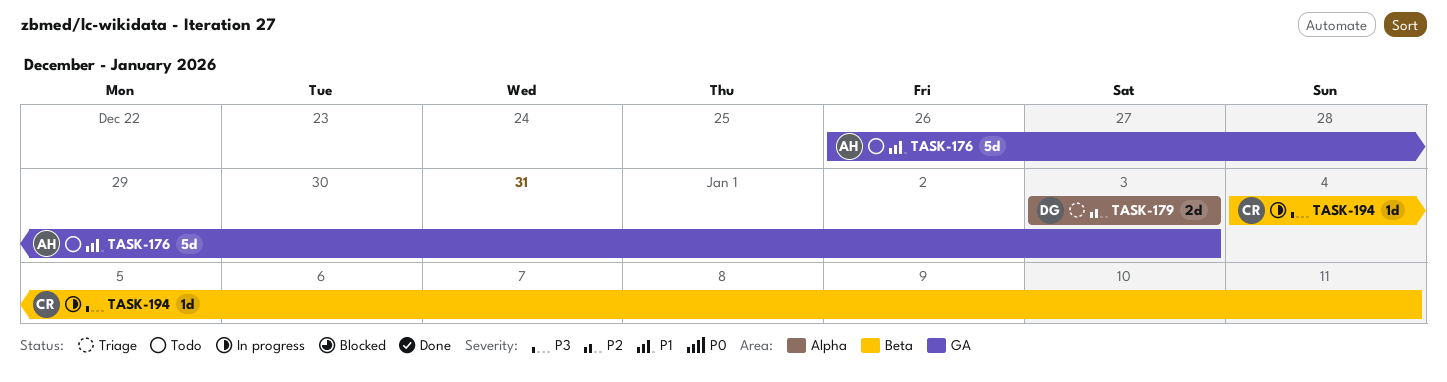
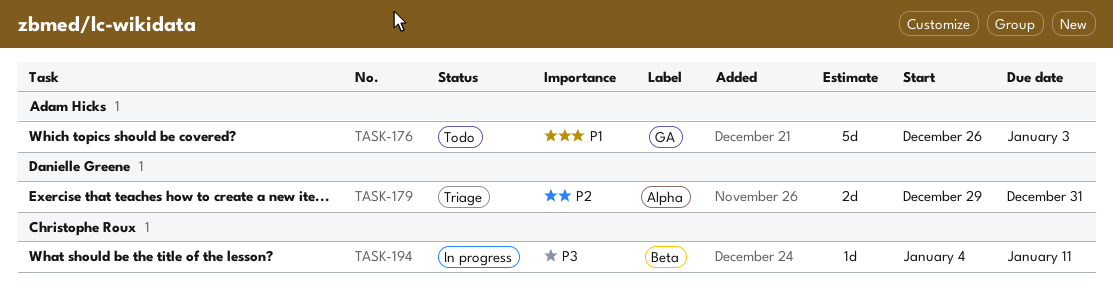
TASK-179, start: Jan 3 -> Dec 29
TASK-179, due: Jan 3 -> Dec 31

